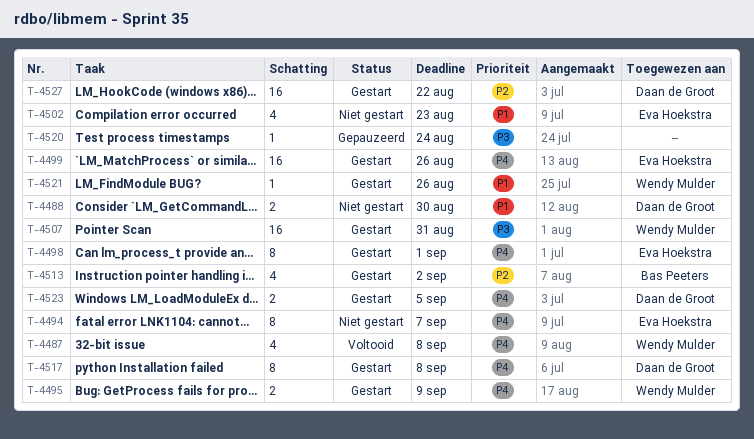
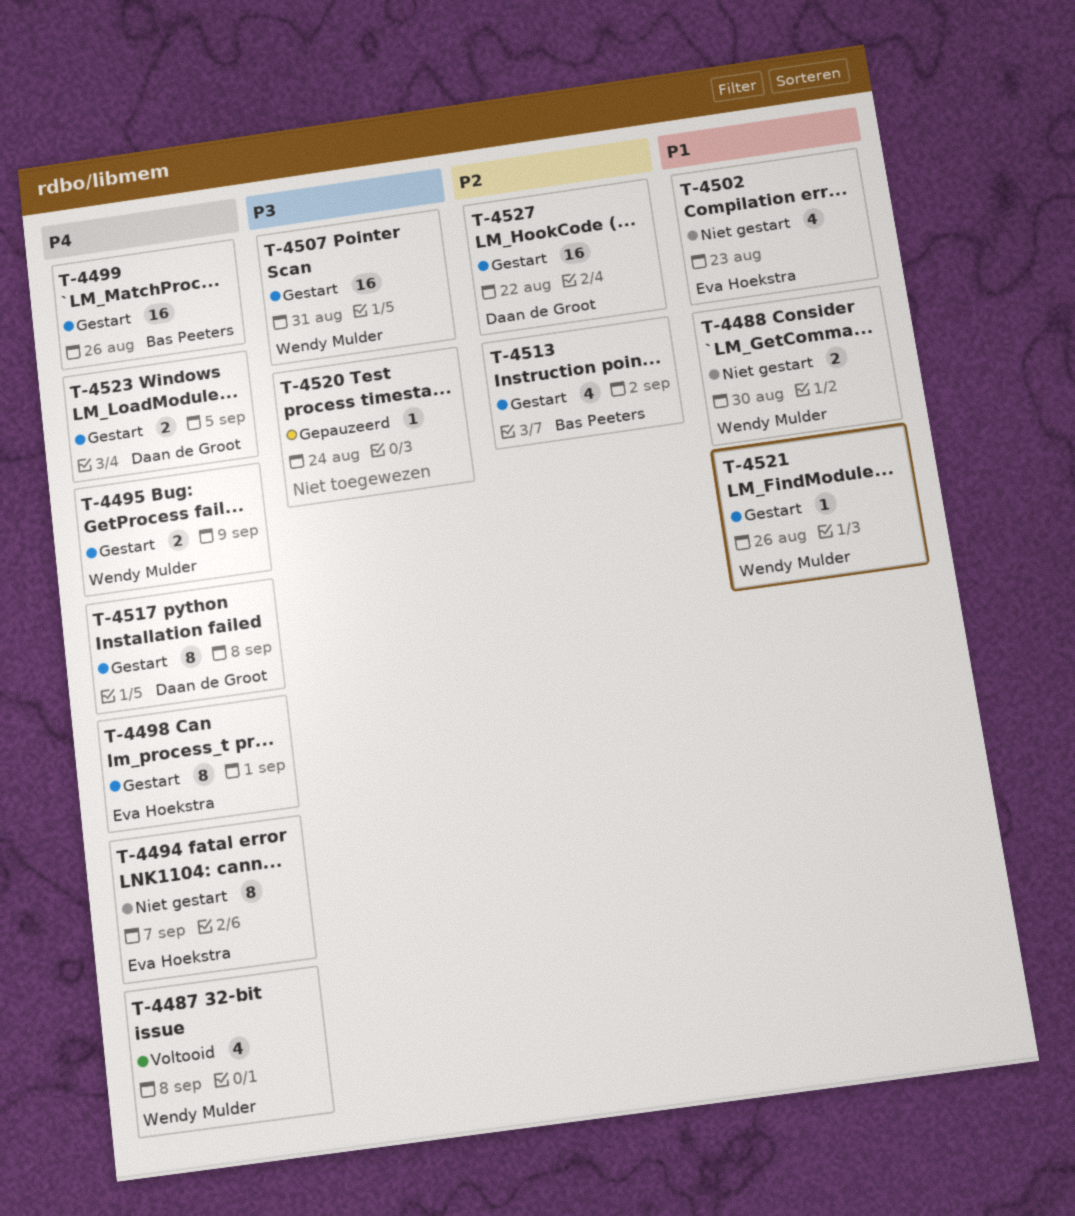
T-4488, owner: Daan de Groot -> Wendy Mulder
T-4499, owner: Eva Hoekstra -> Bas Peeters

